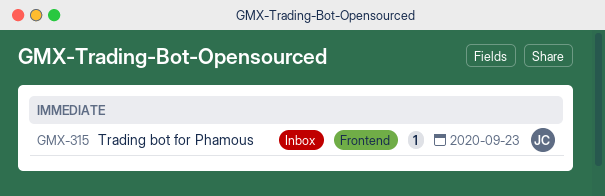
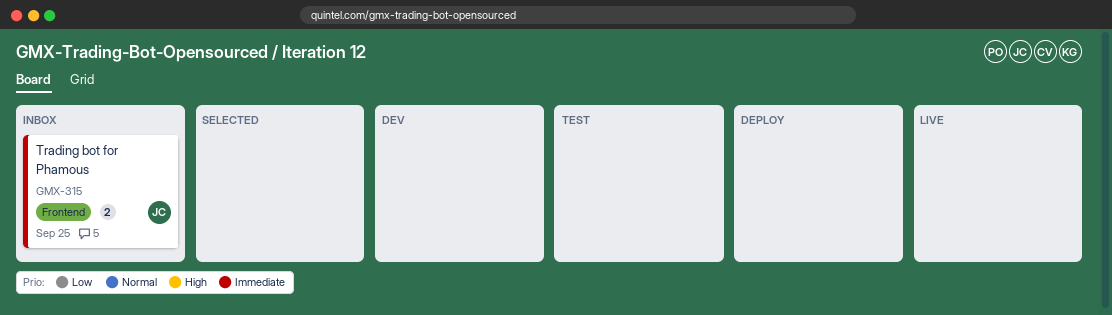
GMX-315, estimate: 1 -> 2
GMX-315, due: Sep 23 -> Sep 25

